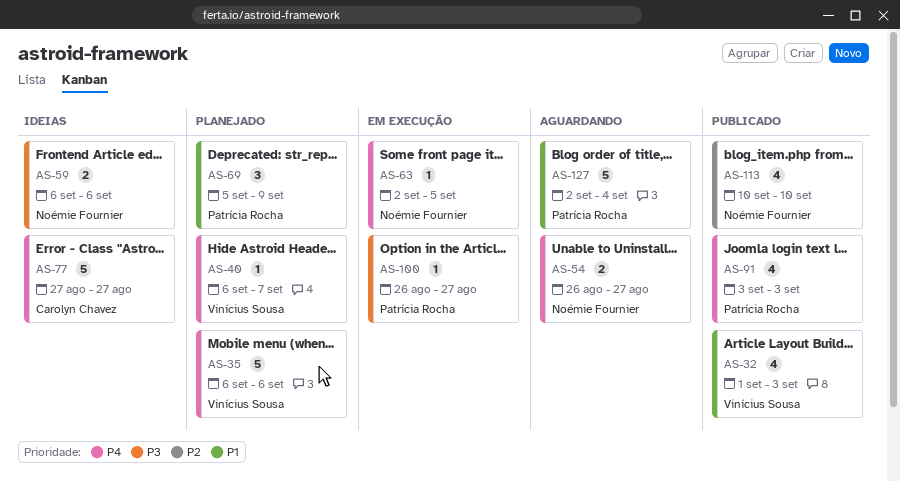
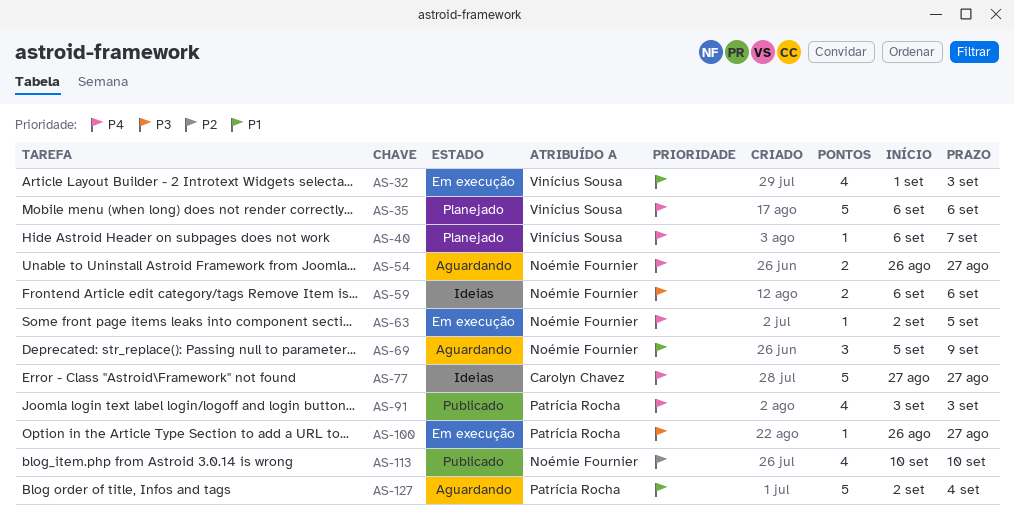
AS-32, status: Publicado -> Em execução
AS-69, status: Planejado -> Aguardando
AS-69, owner: Patrícia Rocha -> Noémie Fournier

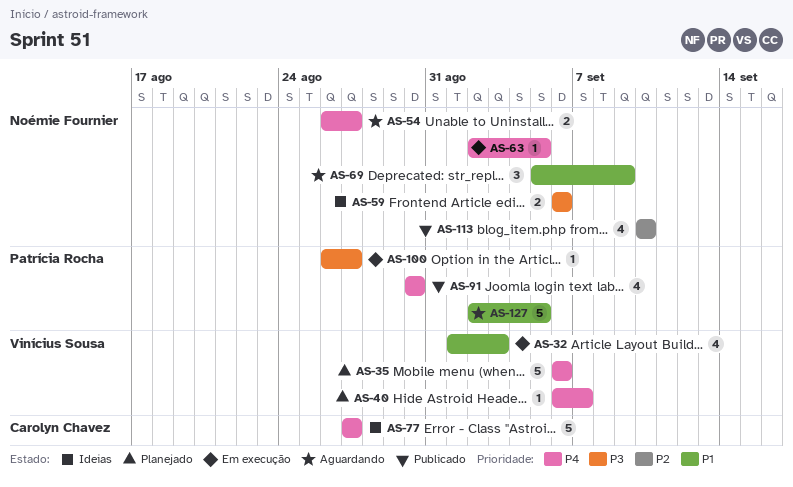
AS-91, start: Sep 3 -> Aug 30
AS-91, due: Sep 3 -> Aug 30
AS-127, due: Sep 4 -> Sep 5

